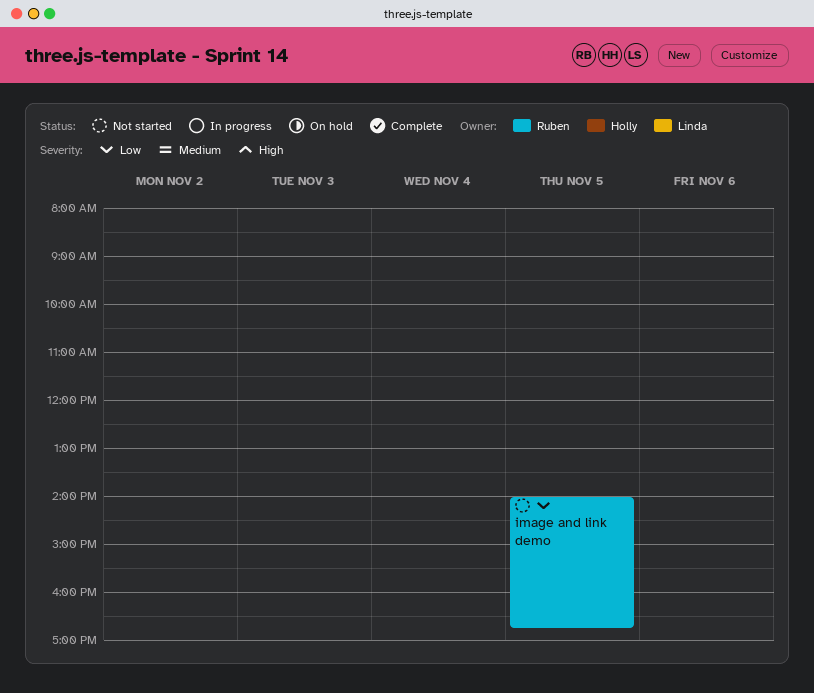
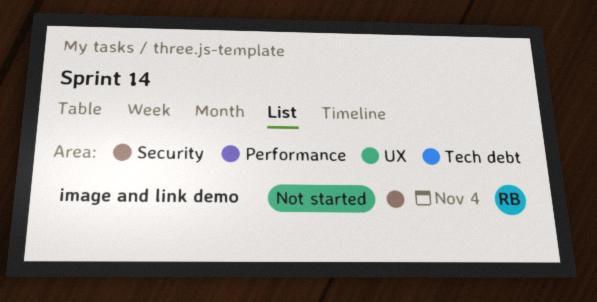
image and link demo, day: Nov 5 -> Nov 4

